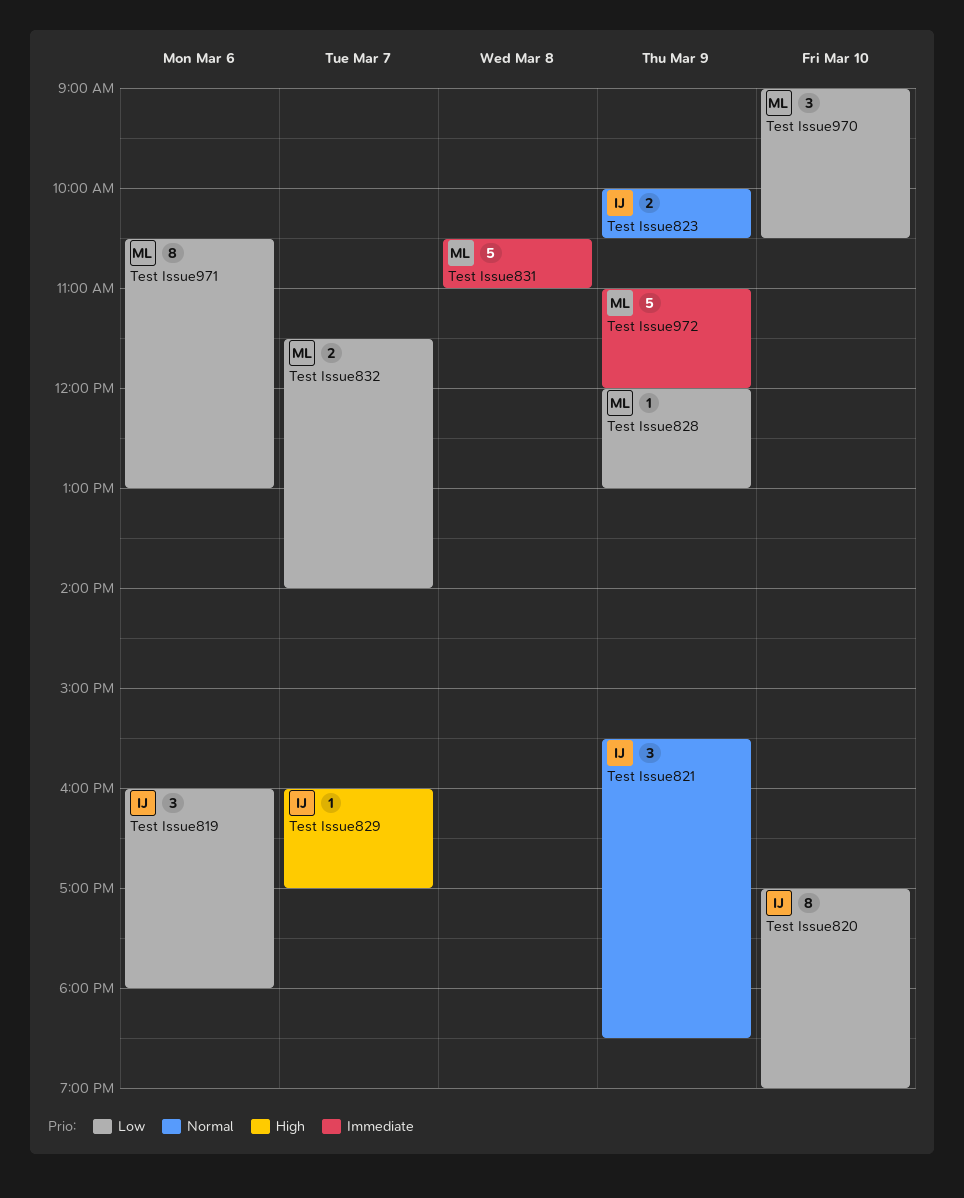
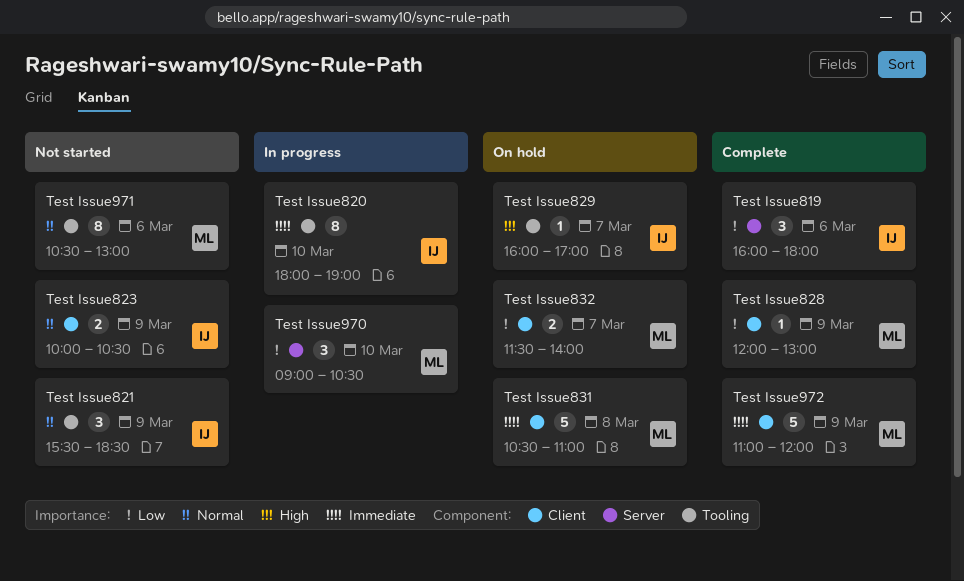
Test Issue820, priority: Low -> Immediate
Test Issue820, begins: 17:00 -> 18:00
Test Issue971, priority: Low -> Normal

